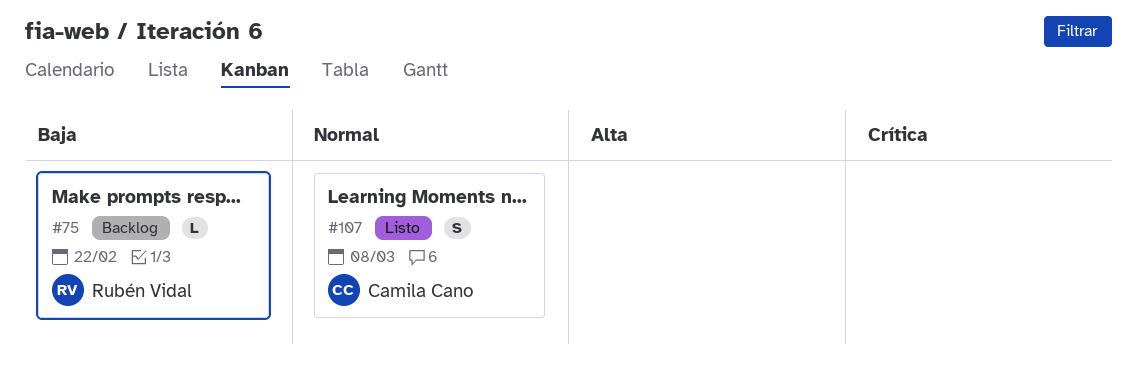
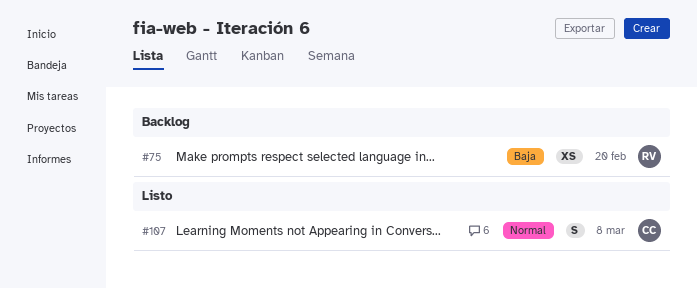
#75, estimate: L -> XS
#75, due: Feb 22 -> Feb 20

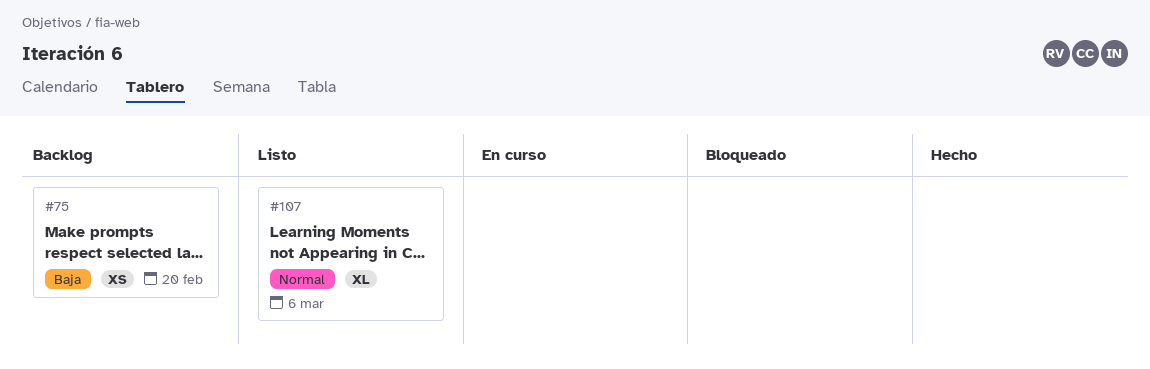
#107, estimate: S -> XL
#107, due: Mar 8 -> Mar 6

